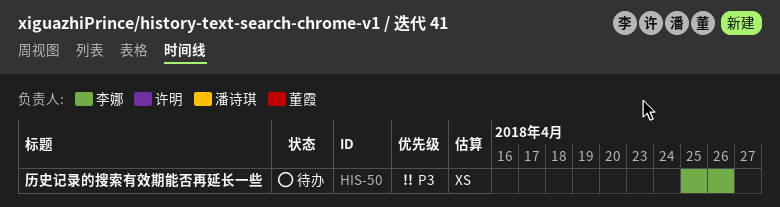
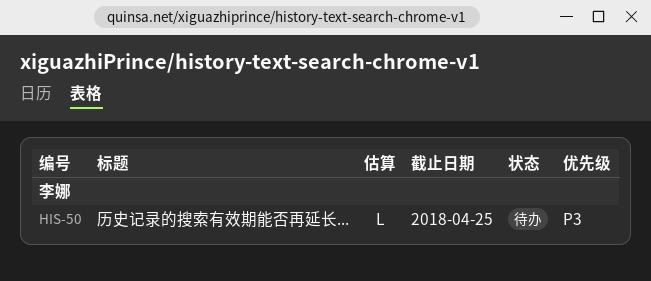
HIS-50, estimate: XS -> L
HIS-50, due: Apr 26 -> Apr 25

